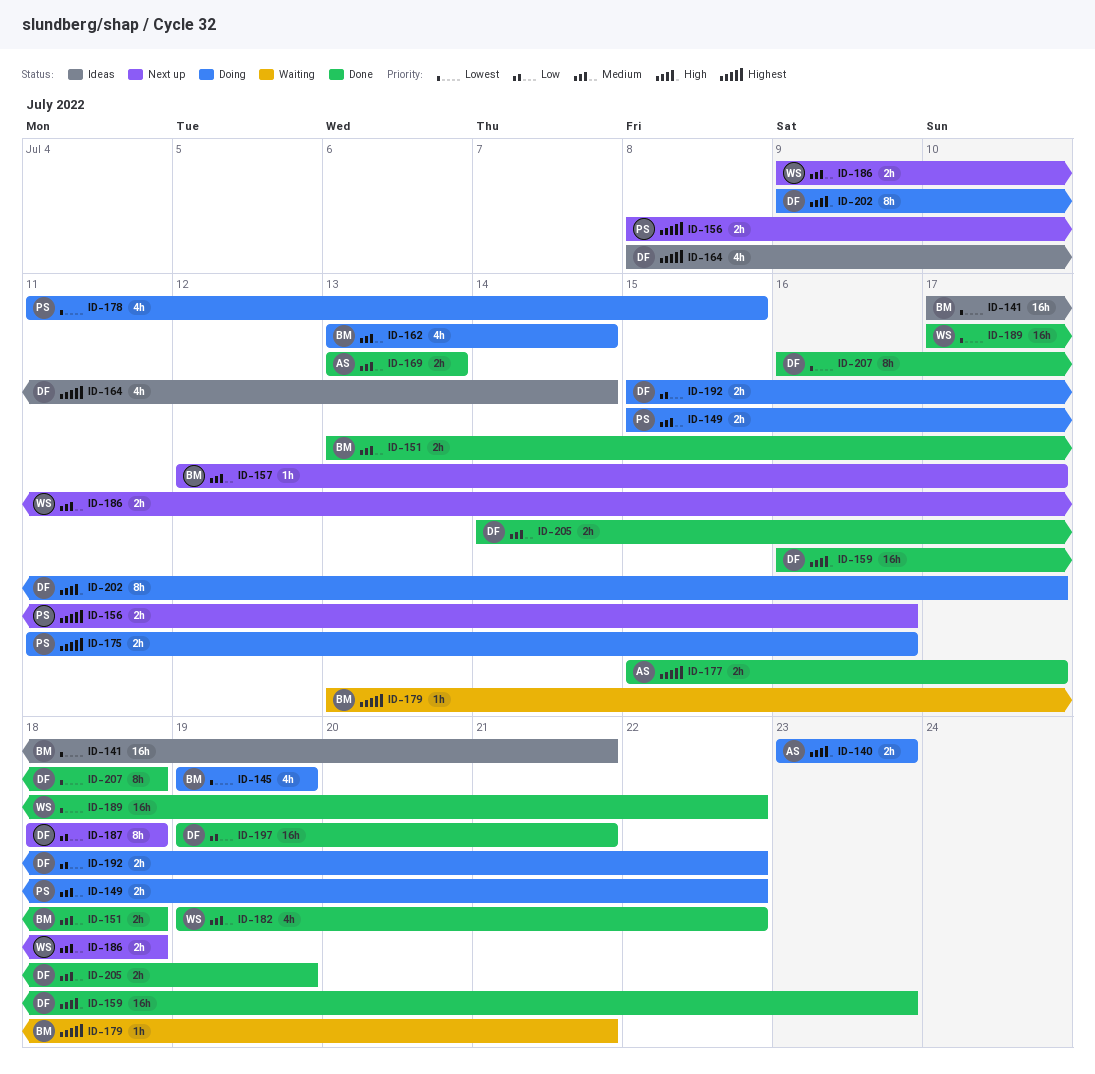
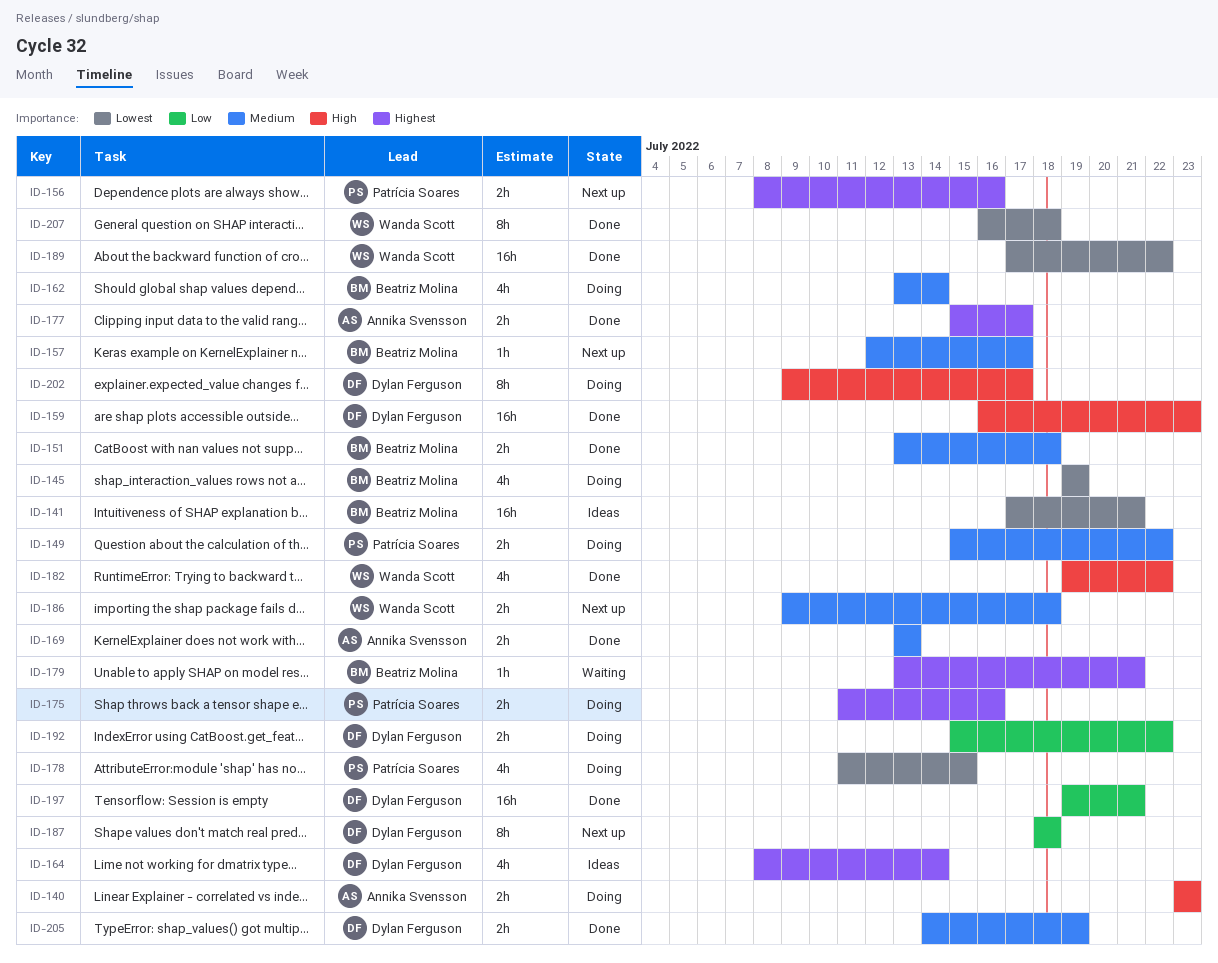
ID-182, priority: Medium -> High
ID-207, owner: Dylan Ferguson -> Wanda Scott

